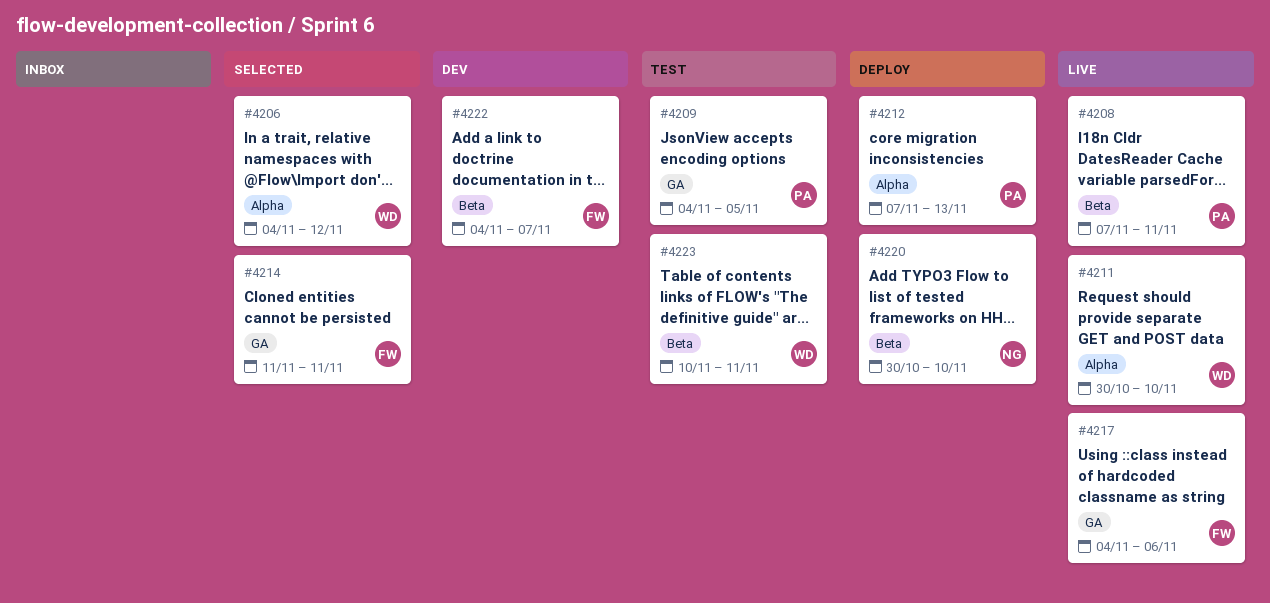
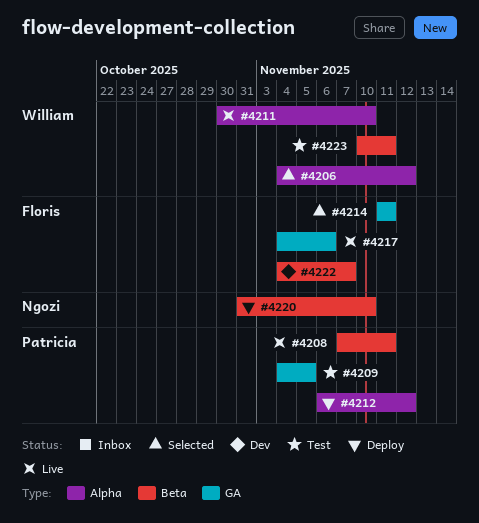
#4212, start: Nov 7 -> Nov 6
#4212, due: Nov 13 -> Nov 12
#4220, start: Oct 30 -> Oct 31

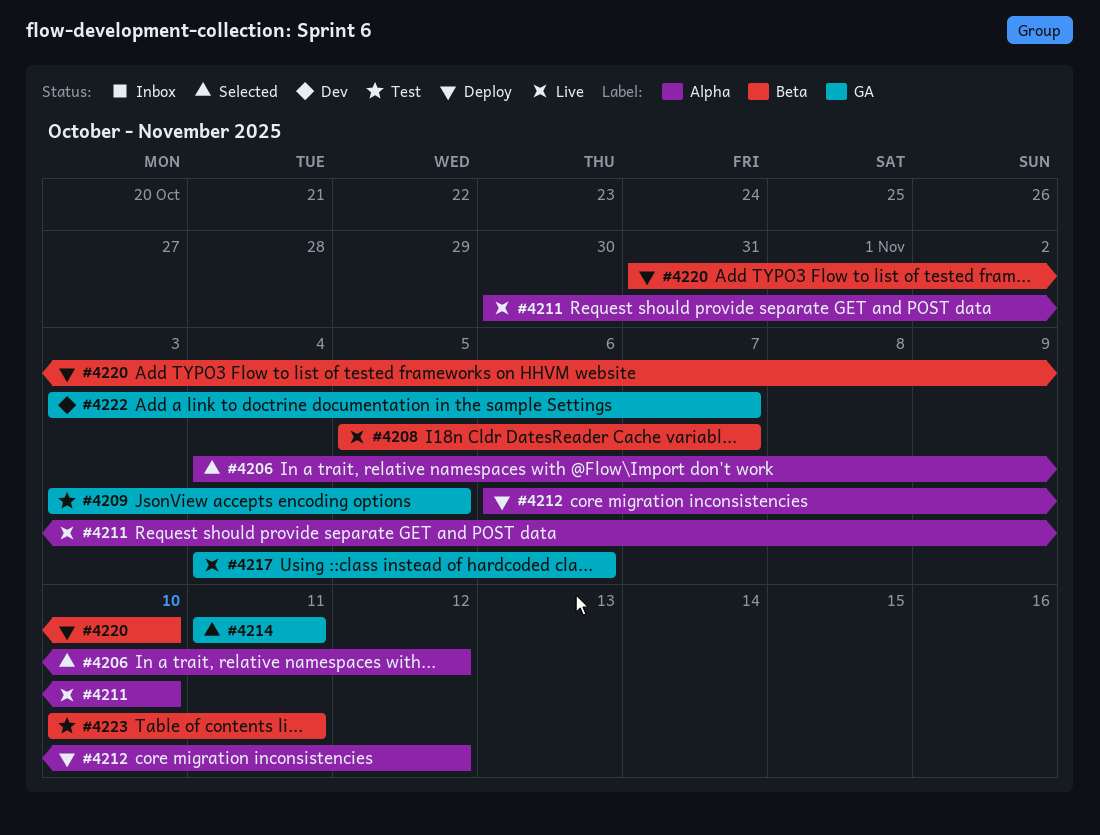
#4208, start: Nov 7 -> Nov 5
#4208, due: Nov 11 -> Nov 7
#4209, start: Nov 4 -> Nov 3
#4222, label: Beta -> GA
#4222, start: Nov 4 -> Nov 3

